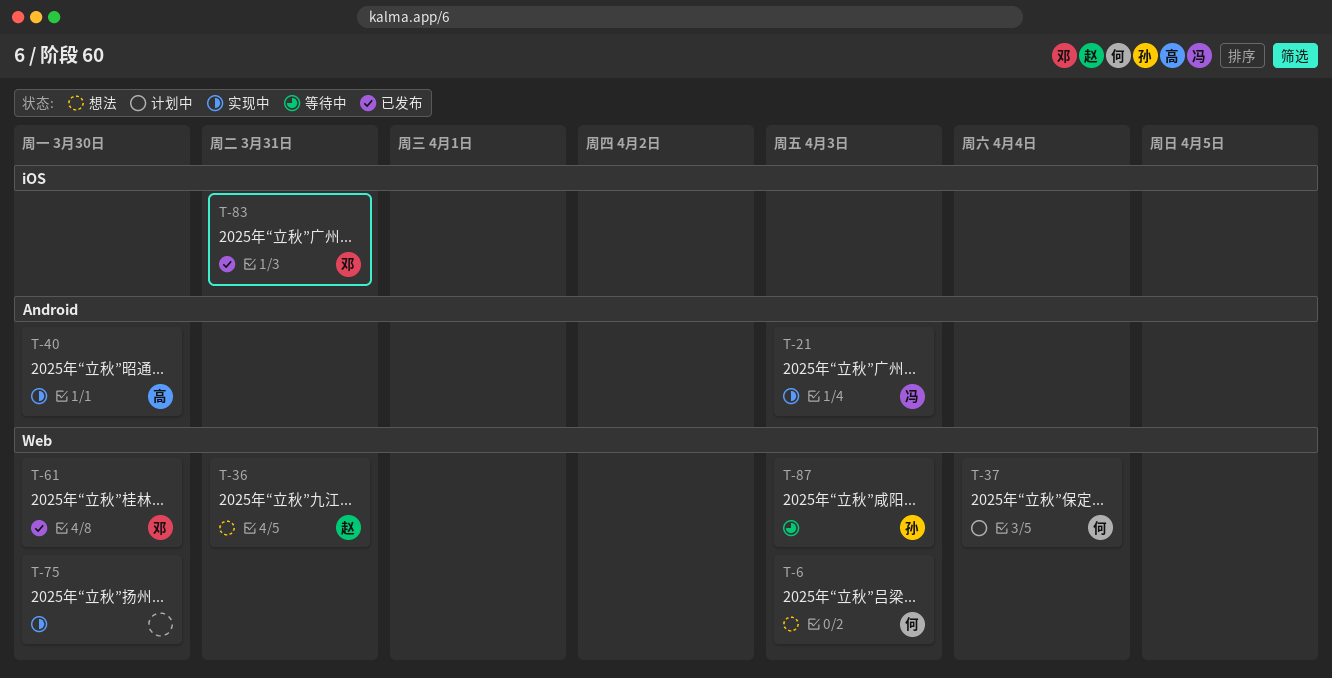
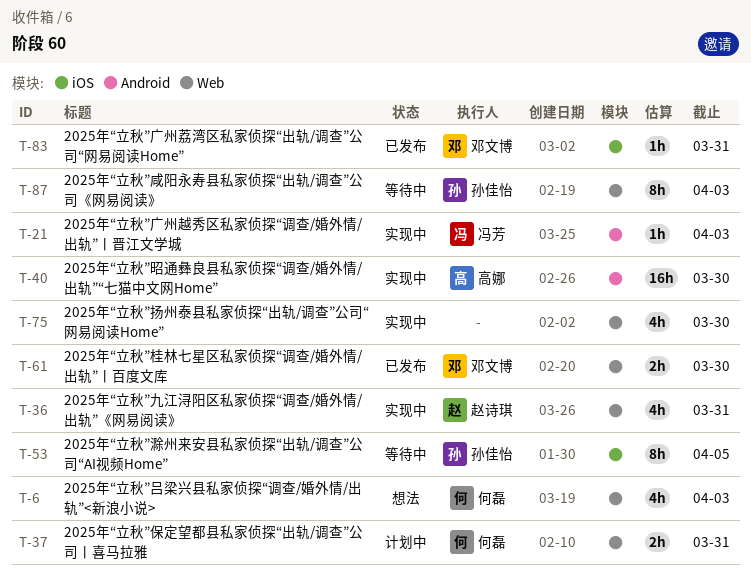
T-36, status: 想法 -> 实现中
T-37, due: Apr 4 -> Mar 31
T-53: none -> present

